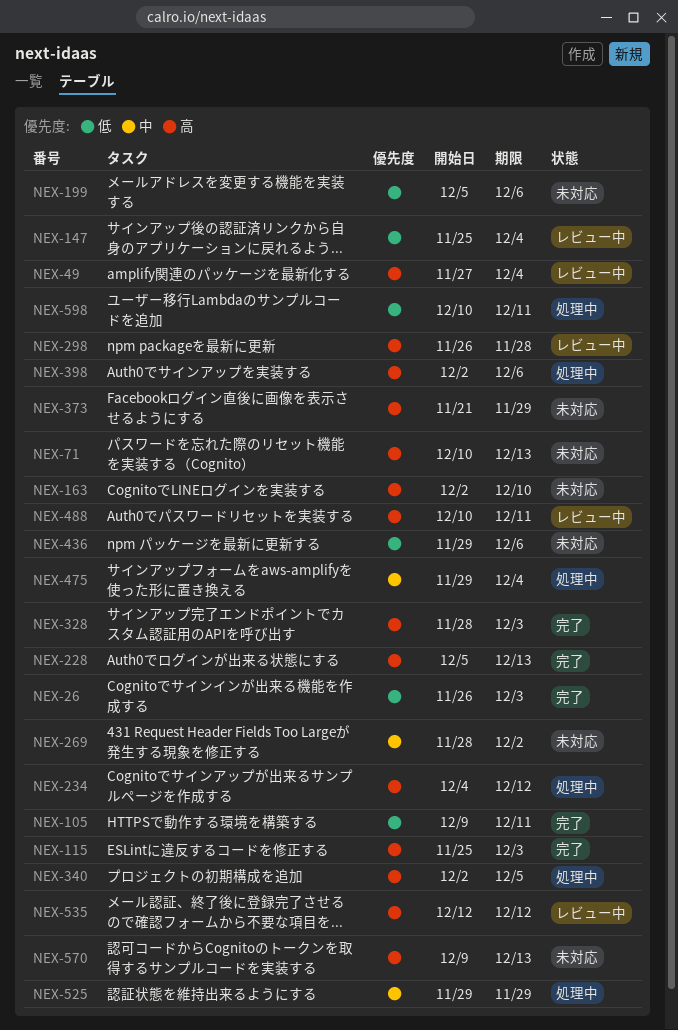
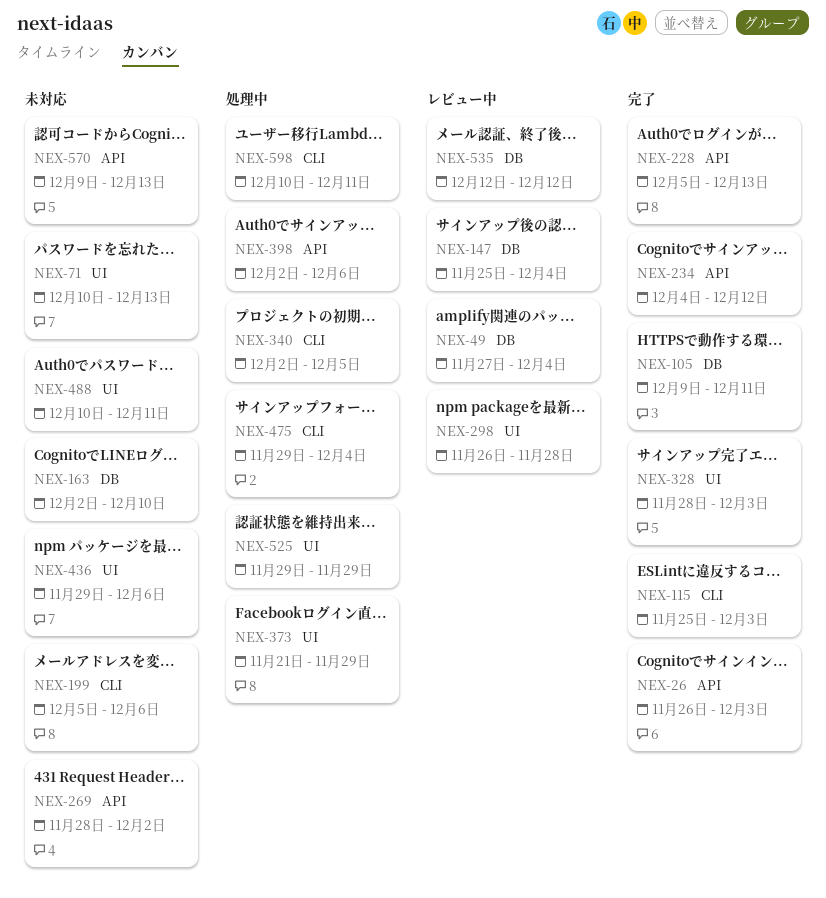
NEX-234, status: 処理中 -> 完了
NEX-373, status: 未対応 -> 処理中
NEX-488, status: レビュー中 -> 未対応

